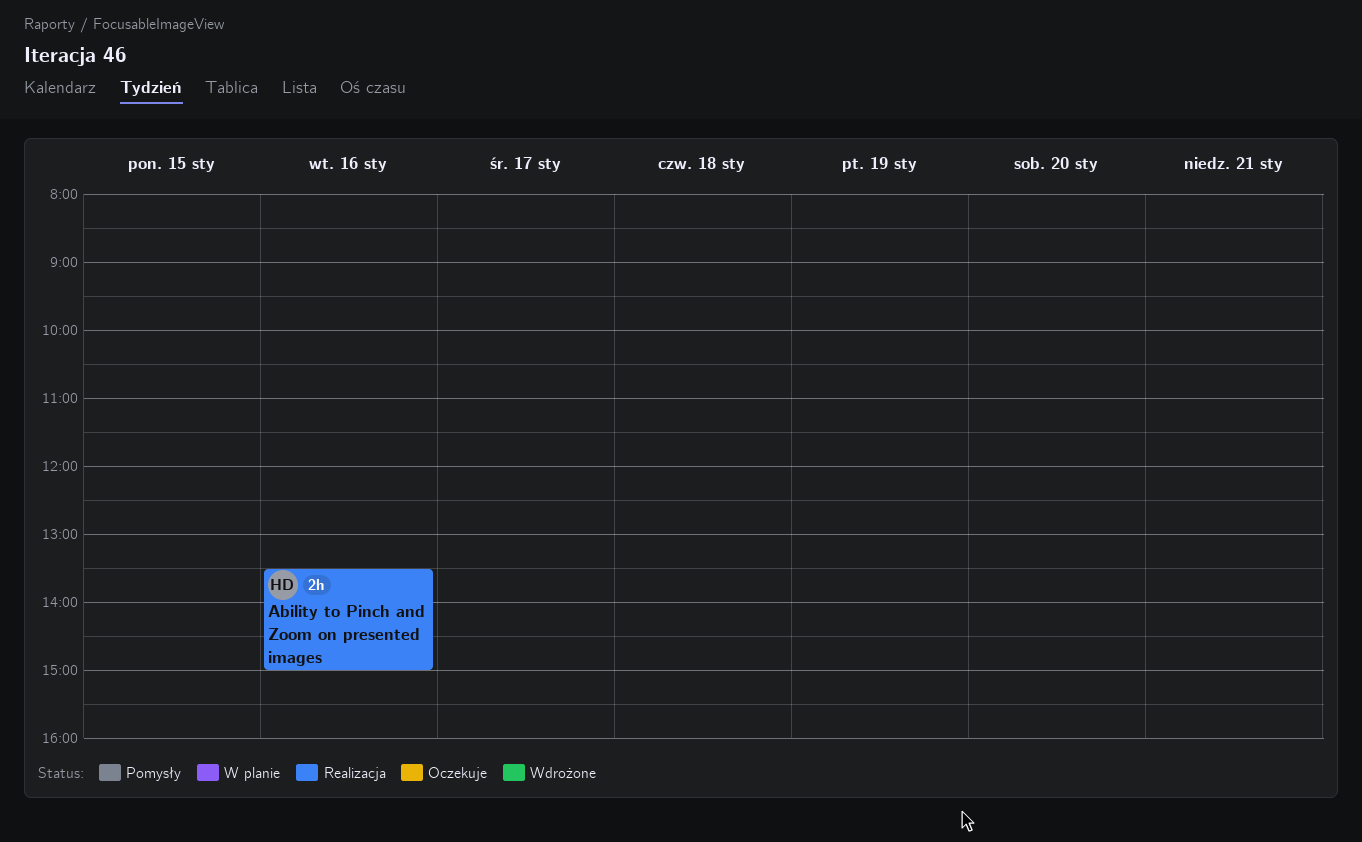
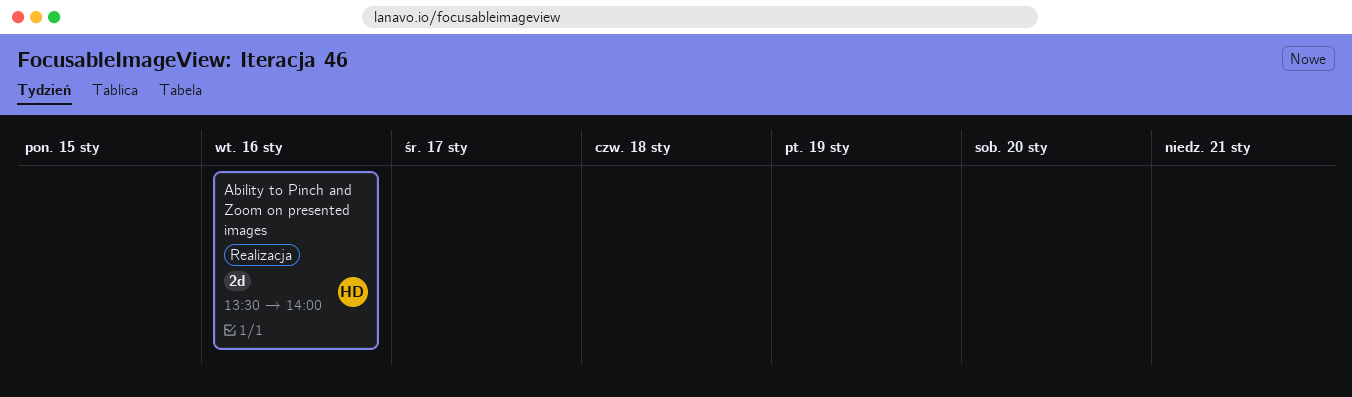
Ability to Pinch and Zoom on presented images, estimate: 2h -> 2d
Ability to Pinch and Zoom on presented images, ends: 15:00 -> 14:00

